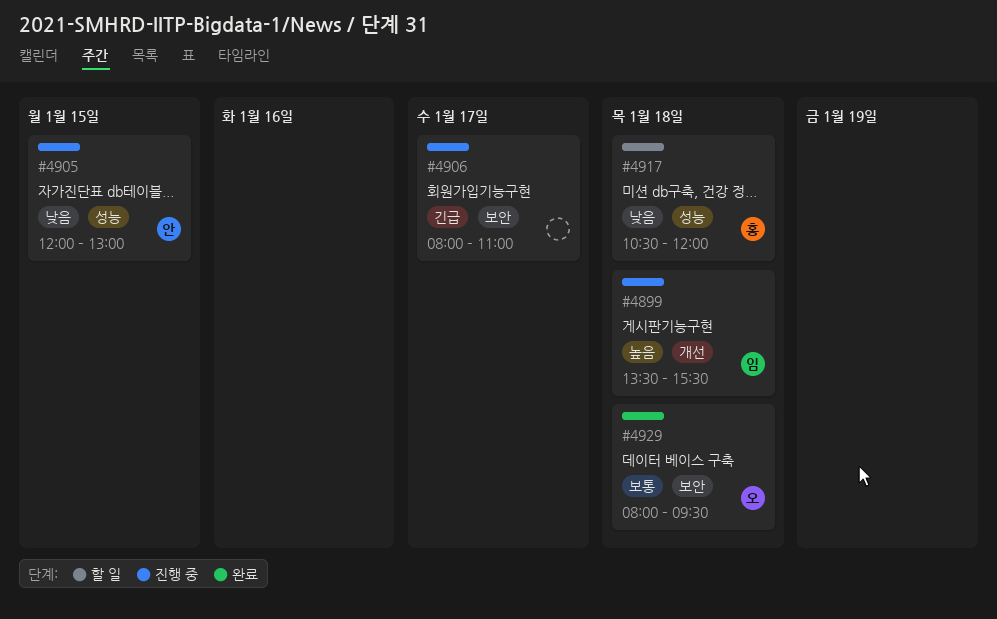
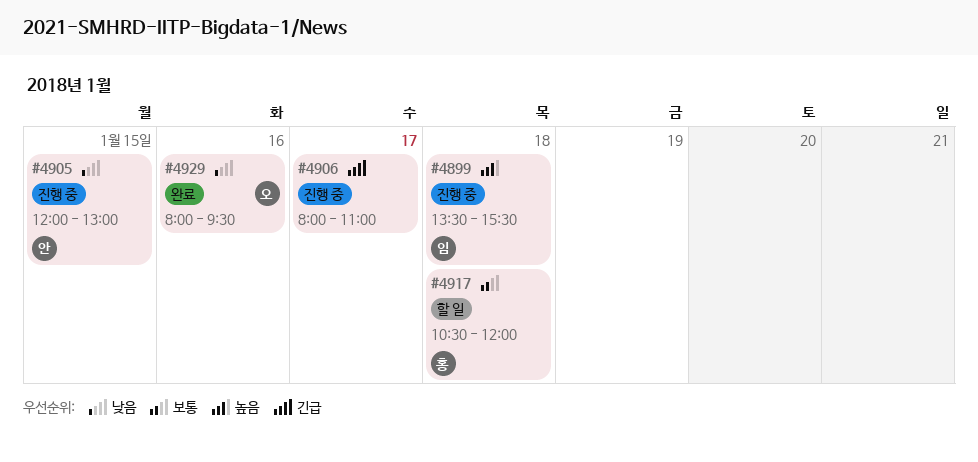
#4917, priority: 낮음 -> 보통
#4929, priority: 보통 -> 낮음
#4929, day: Jan 18 -> Jan 16

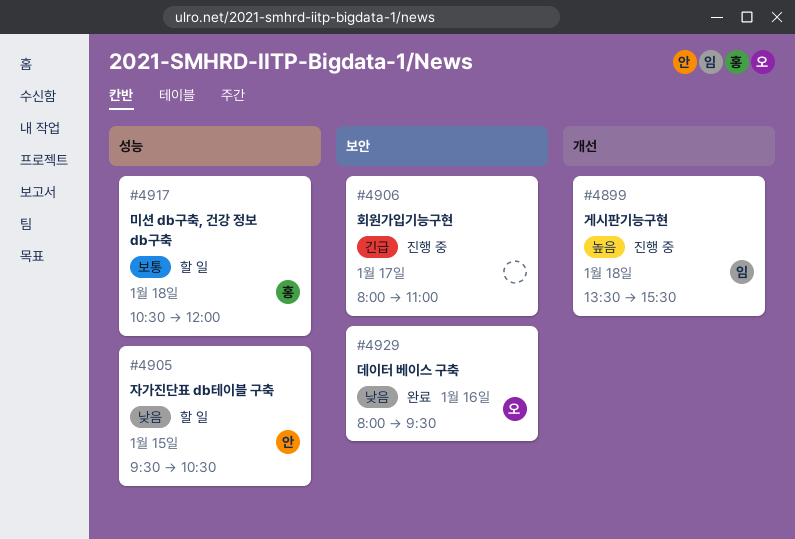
#4905, status: 진행 중 -> 할 일
#4905, begins: 12:00 -> 09:30
#4905, ends: 13:00 -> 10:30

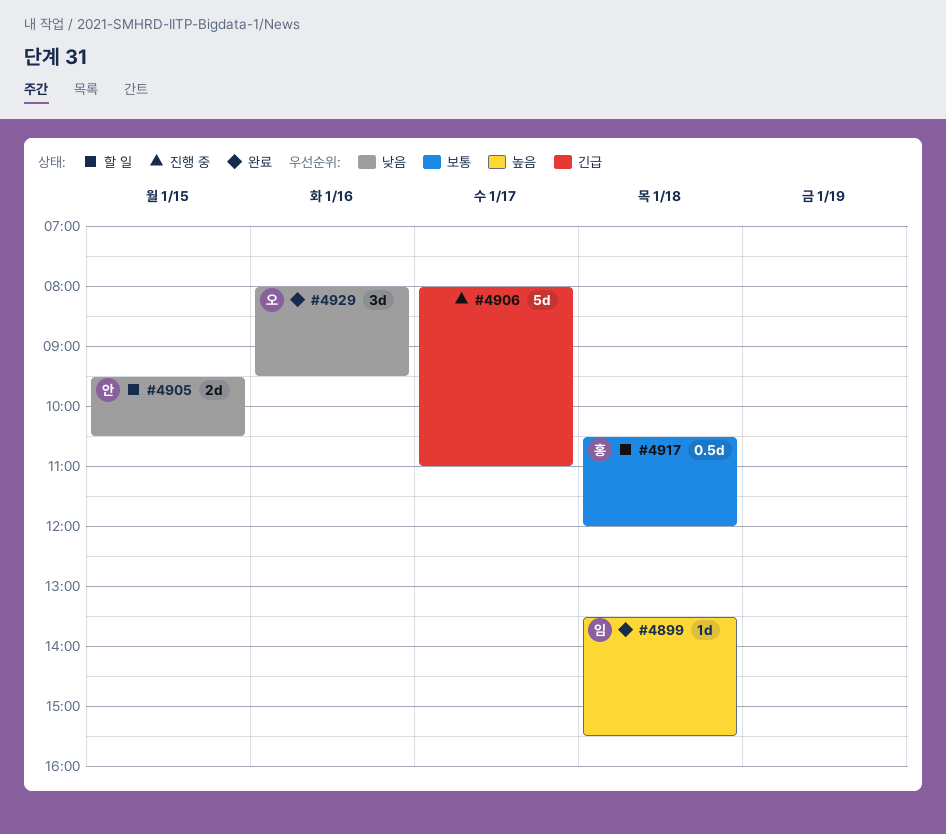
#4899, status: 진행 중 -> 완료

